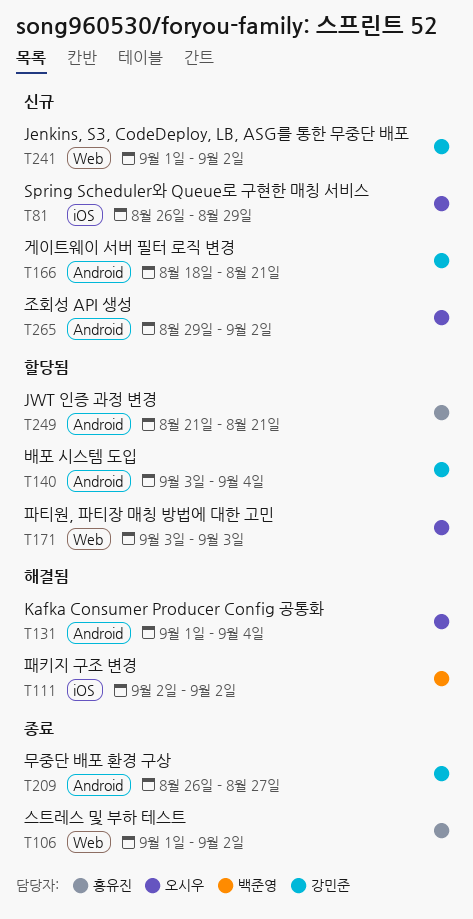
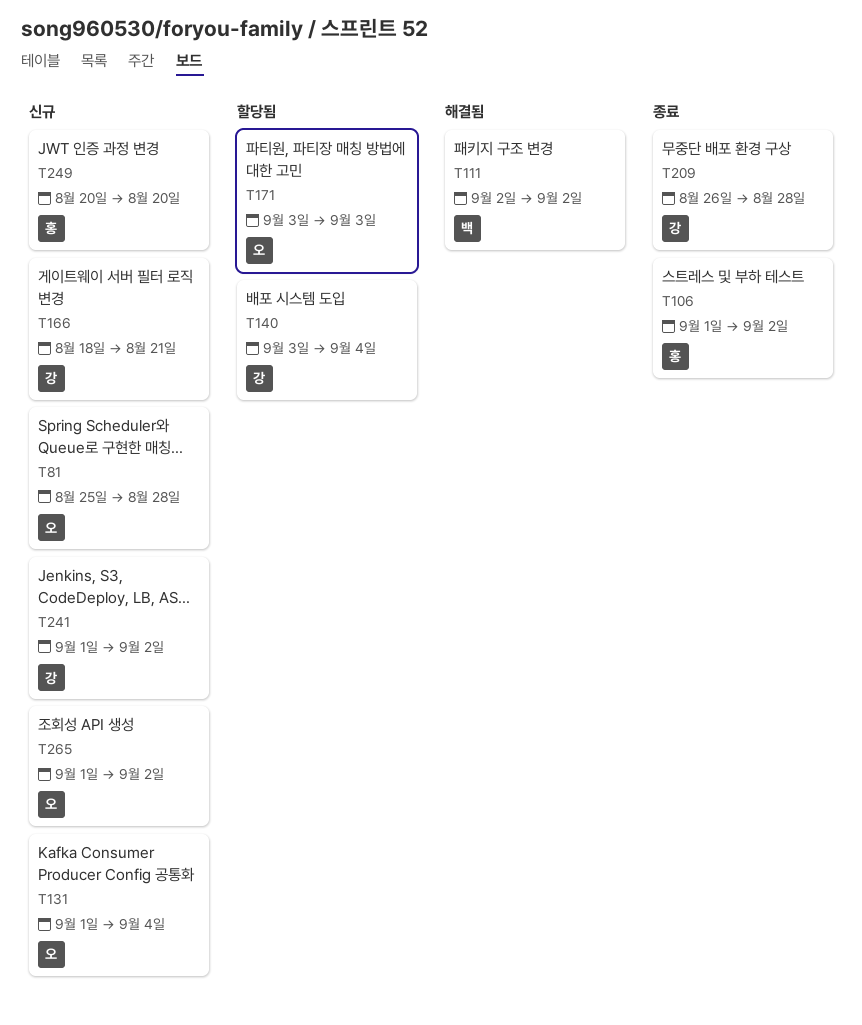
T81, start: Aug 26 -> Aug 25
T81, due: Aug 29 -> Aug 28
T131, status: 해결됨 -> 신규
T209, due: Aug 27 -> Aug 28
T249, status: 할당됨 -> 신규
T249, start: Aug 21 -> Aug 20
T249, due: Aug 21 -> Aug 20
T265, start: Aug 29 -> Sep 1

